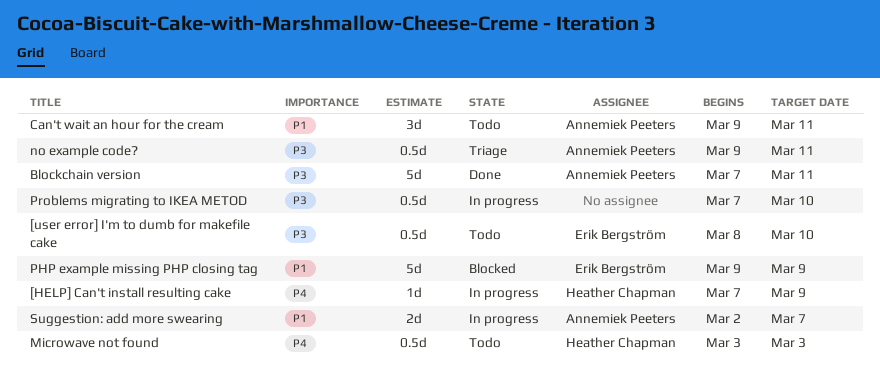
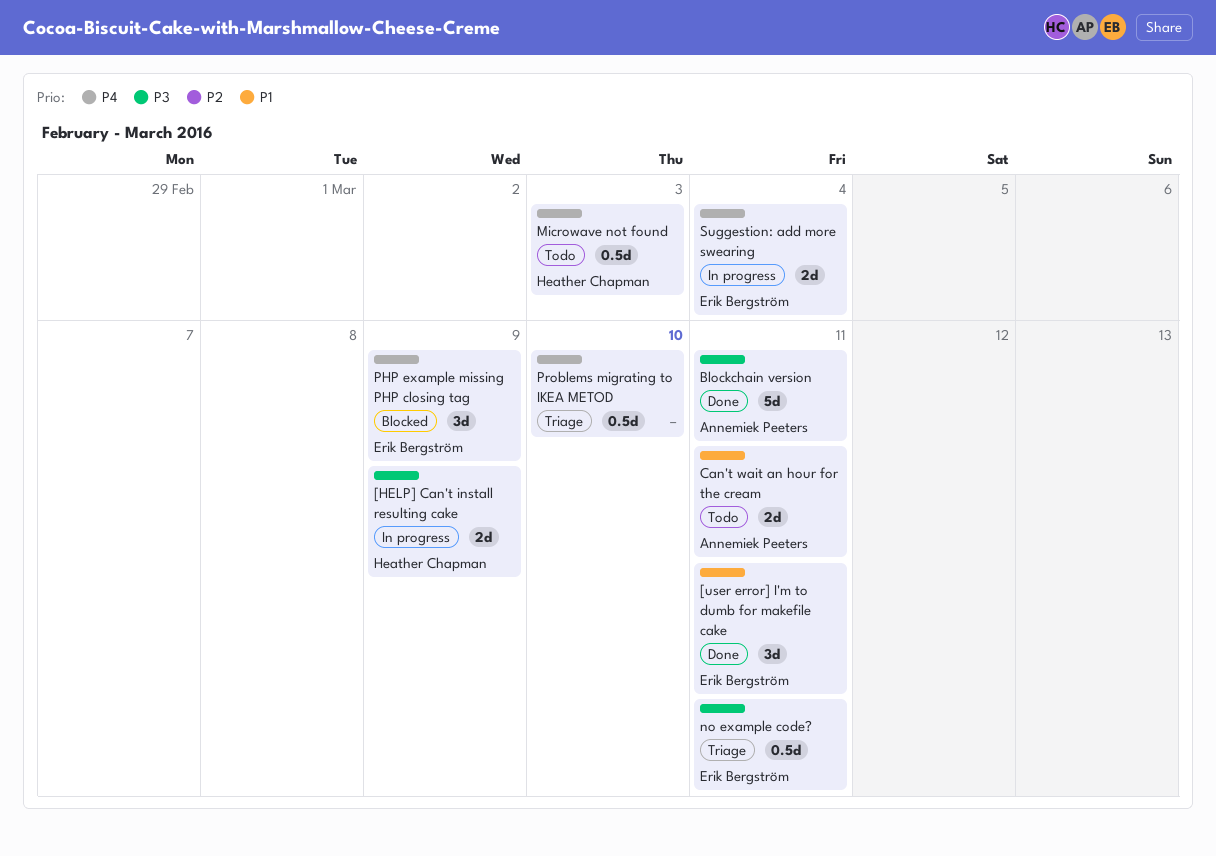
[HELP] Can't install resulting cake, priority: P4 -> P3
[HELP] Can't install resulting cake, estimate: 1d -> 2d
[user error] I'm to dumb for makefile cake, status: Todo -> Done
[user error] I'm to dumb for makefile cake, priority: P3 -> P1
[user error] I'm to dumb for makefile cake, estimate: 0.5d -> 3d
[user error] I'm to dumb for makefile cake, due: Mar 10 -> Mar 11
Can't wait an hour for the cream, estimate: 3d -> 2d
no example code?, owner: Annemiek Peeters -> Erik Bergström
PHP example missing PHP closing tag, priority: P1 -> P4
PHP example missing PHP closing tag, estimate: 5d -> 3d
Problems migrating to IKEA METOD, status: In progress -> Triage
Problems migrating to IKEA METOD, priority: P3 -> P4
Suggestion: add more swearing, owner: Annemiek Peeters -> Erik Bergström
Suggestion: add more swearing, priority: P1 -> P4
Suggestion: add more swearing, due: Mar 7 -> Mar 4

